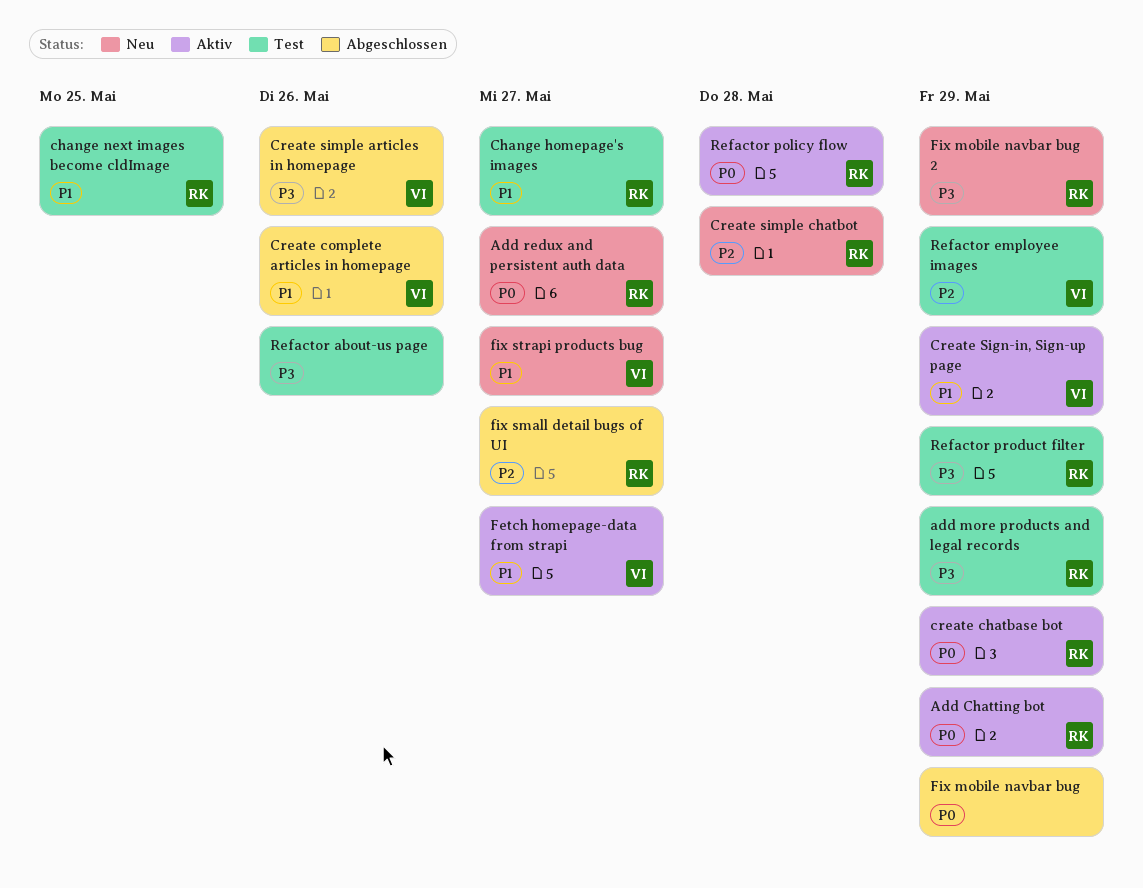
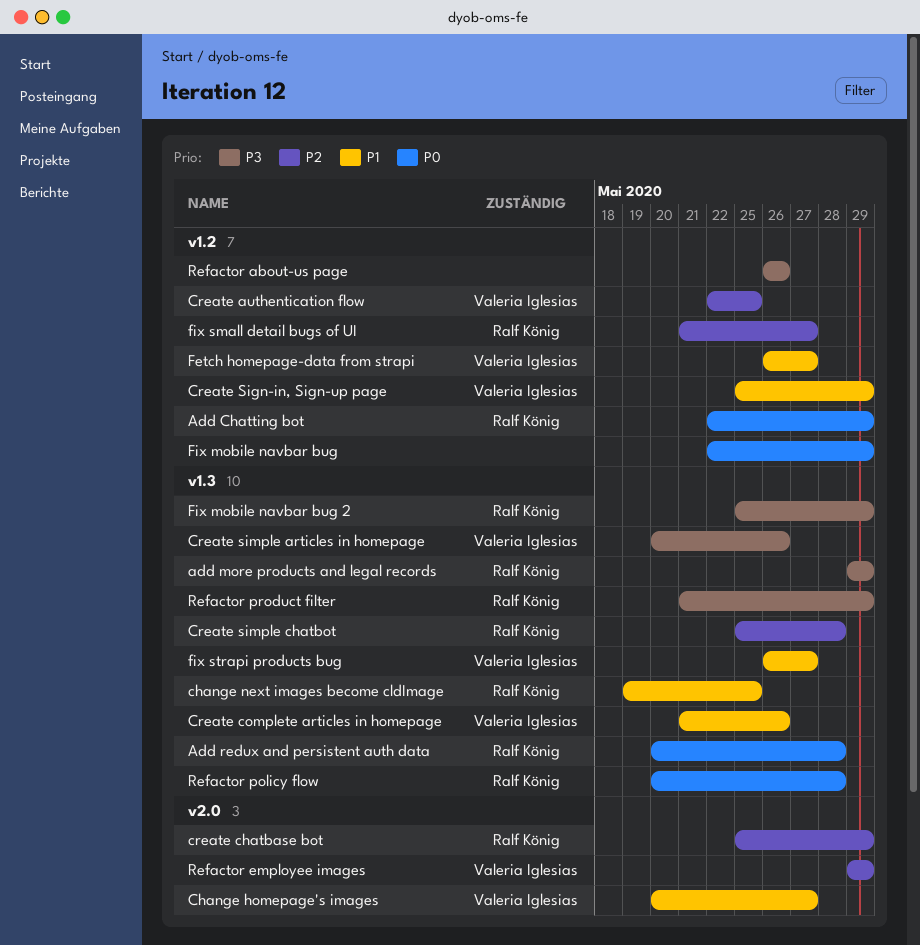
Add redux and persistent auth data, due: May 27 -> May 28
Change homepage's images, owner: Ralf König -> Valeria Iglesias
Create authentication flow: none -> present
create chatbase bot, priority: P0 -> P2

